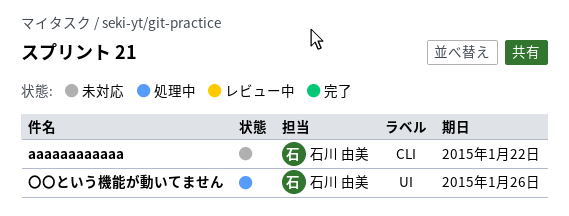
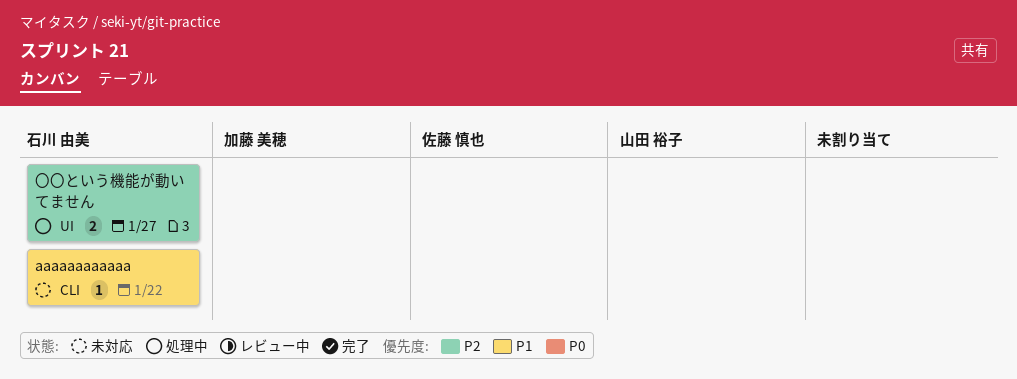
〇〇という機能が動いてません, due: Jan 26 -> Jan 27

